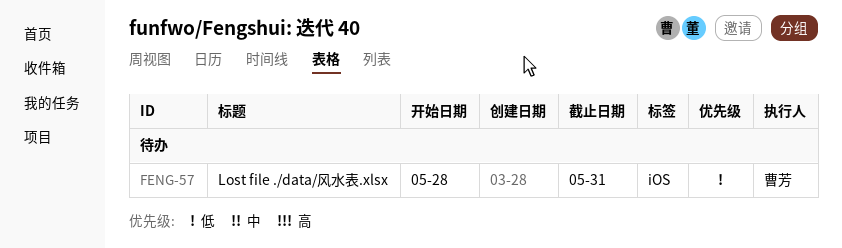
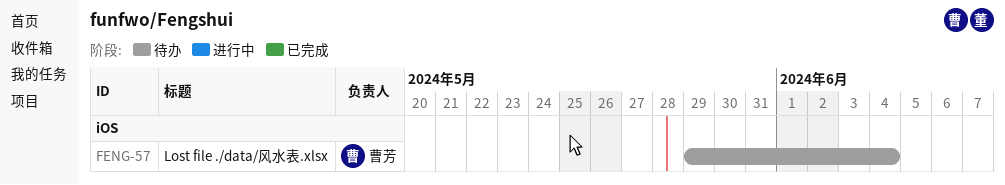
FENG-57, start: May 28 -> May 29
FENG-57, due: May 31 -> Jun 4

